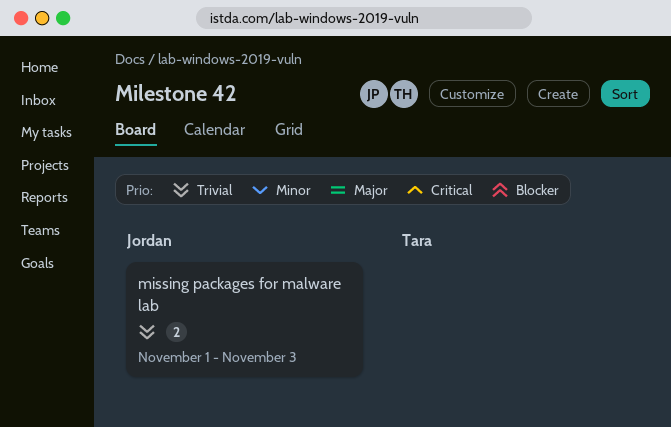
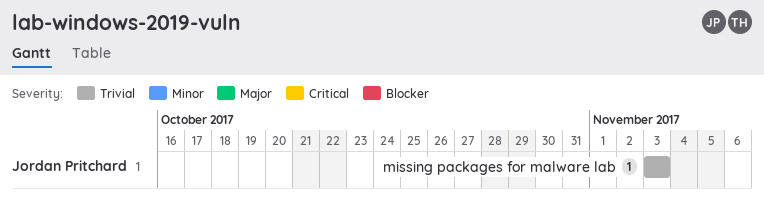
missing packages for malware lab, estimate: 2 -> 1
missing packages for malware lab, start: Nov 1 -> Nov 3

